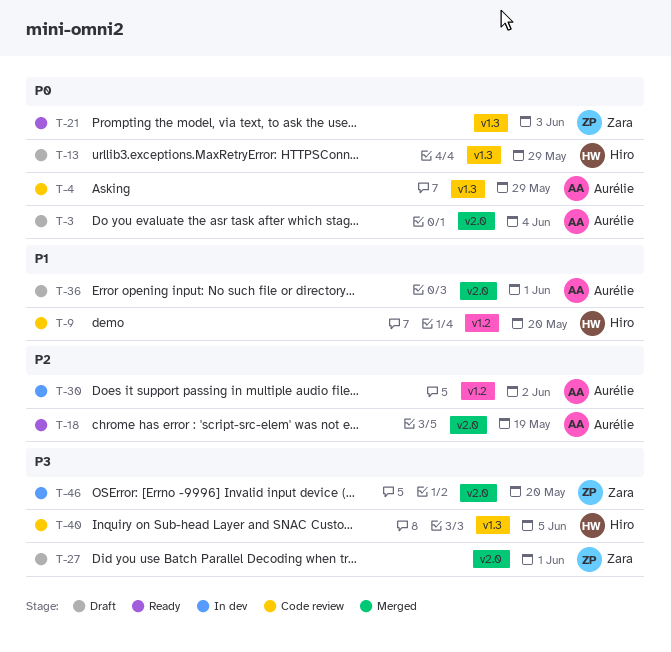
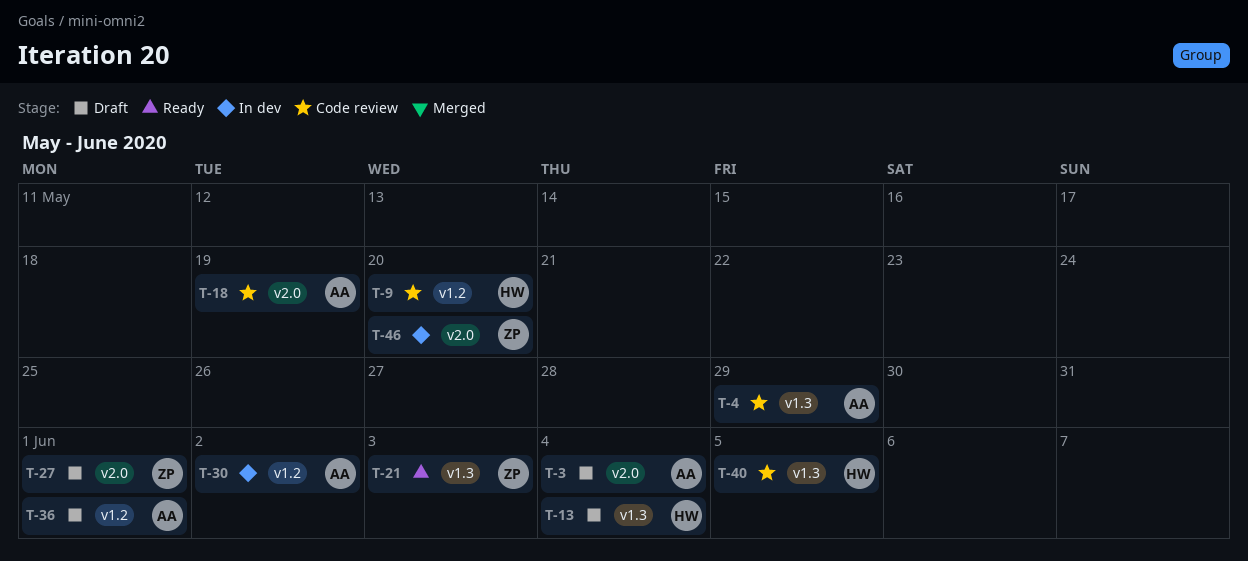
T-13, due: May 29 -> Jun 4
T-18, status: Ready -> Code review
T-36, label: v2.0 -> v1.2

